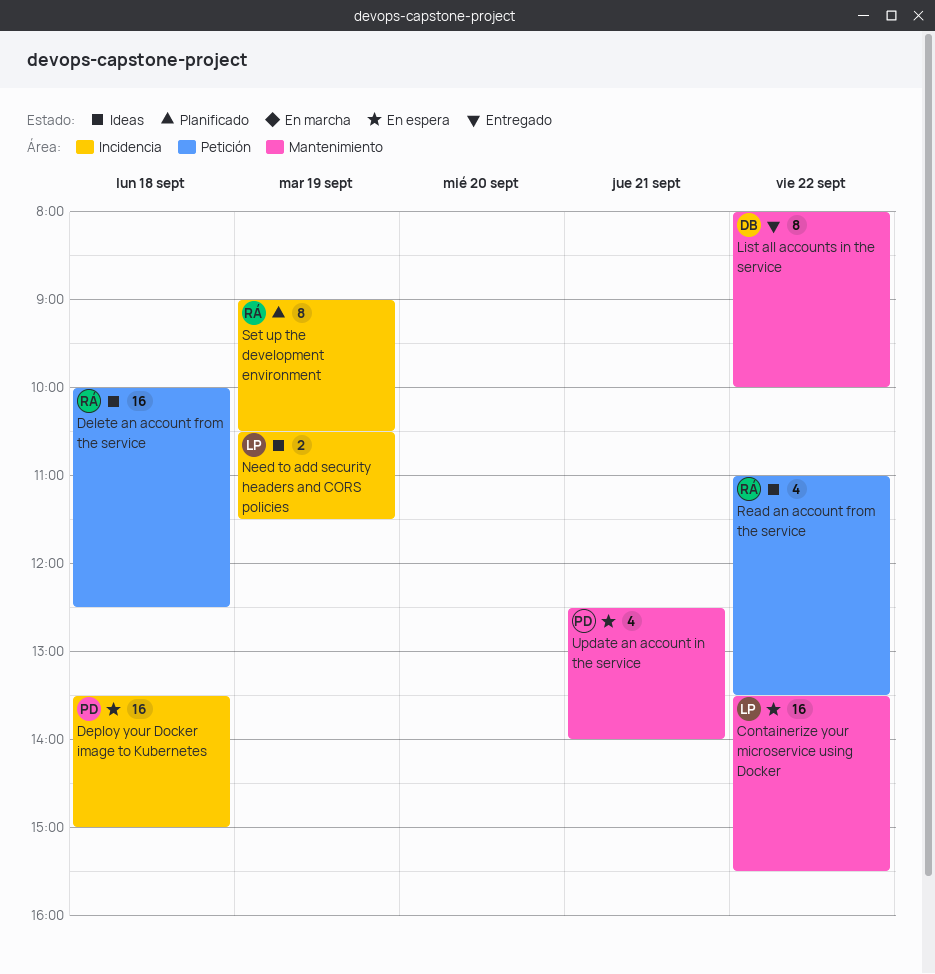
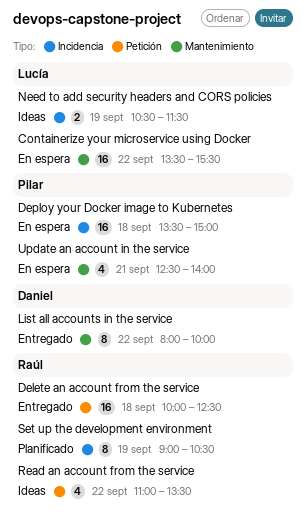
Delete an account from the service, status: Ideas -> Entregado

